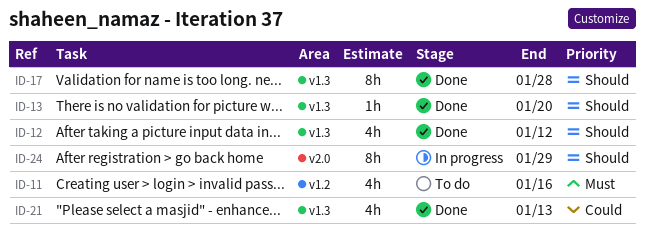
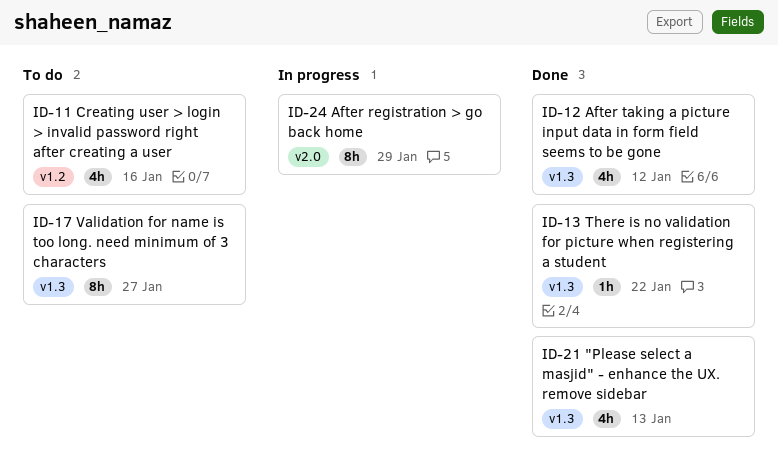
ID-13, due: Jan 20 -> Jan 22
ID-17, status: Done -> To do
ID-17, due: Jan 28 -> Jan 27

